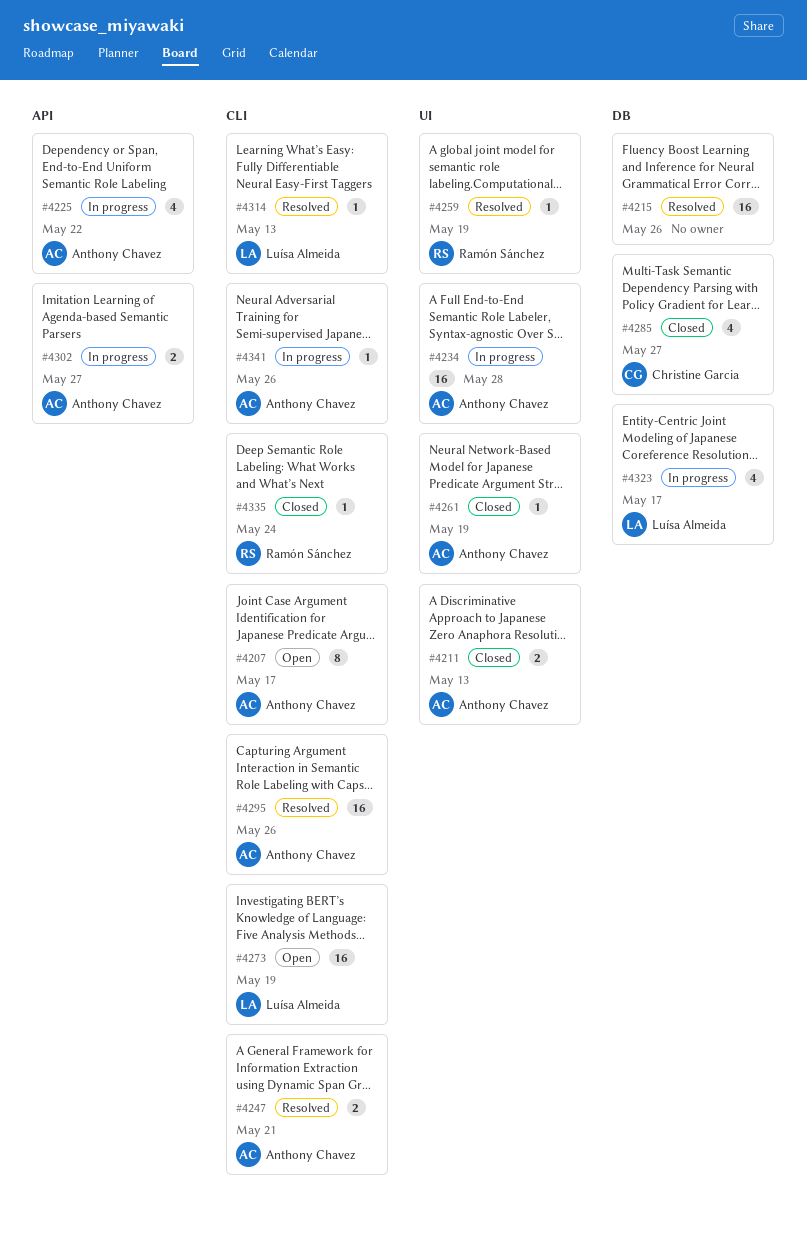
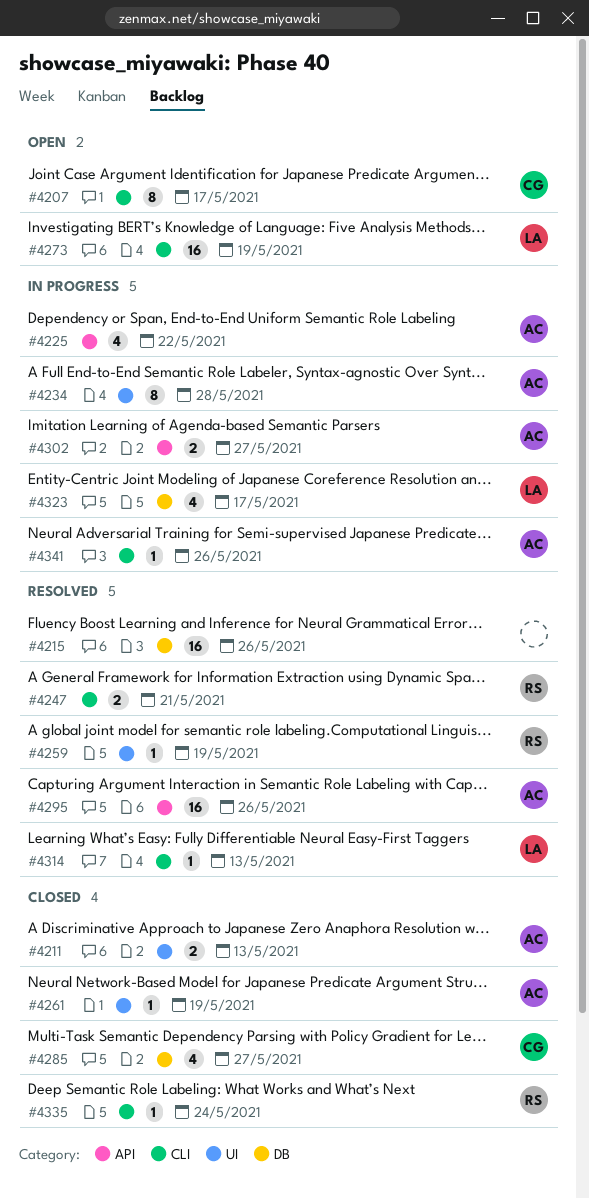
#4207, owner: Anthony Chavez -> Christine Garcia
#4234, estimate: 16 -> 8
#4247, owner: Anthony Chavez -> Ramón Sánchez
#4295, label: CLI -> API

